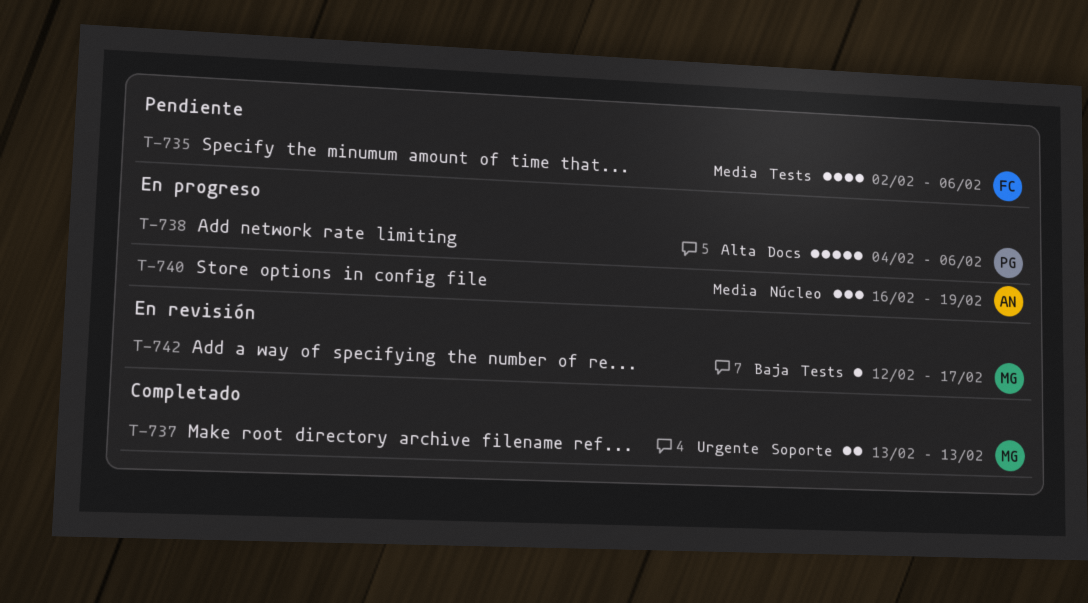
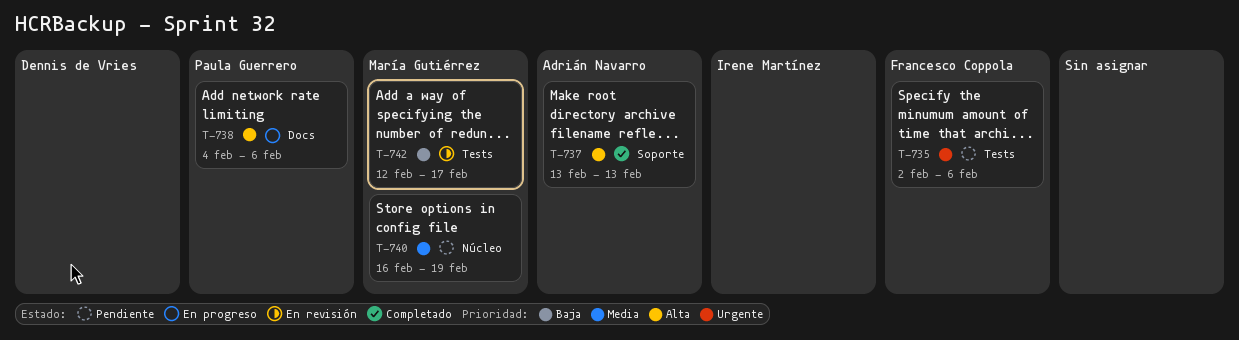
T-735, priority: Media -> Urgente
T-737, owner: María Gutiérrez -> Adrián Navarro
T-737, priority: Urgente -> Alta
T-740, status: En progreso -> Pendiente
T-740, owner: Adrián Navarro -> María Gutiérrez

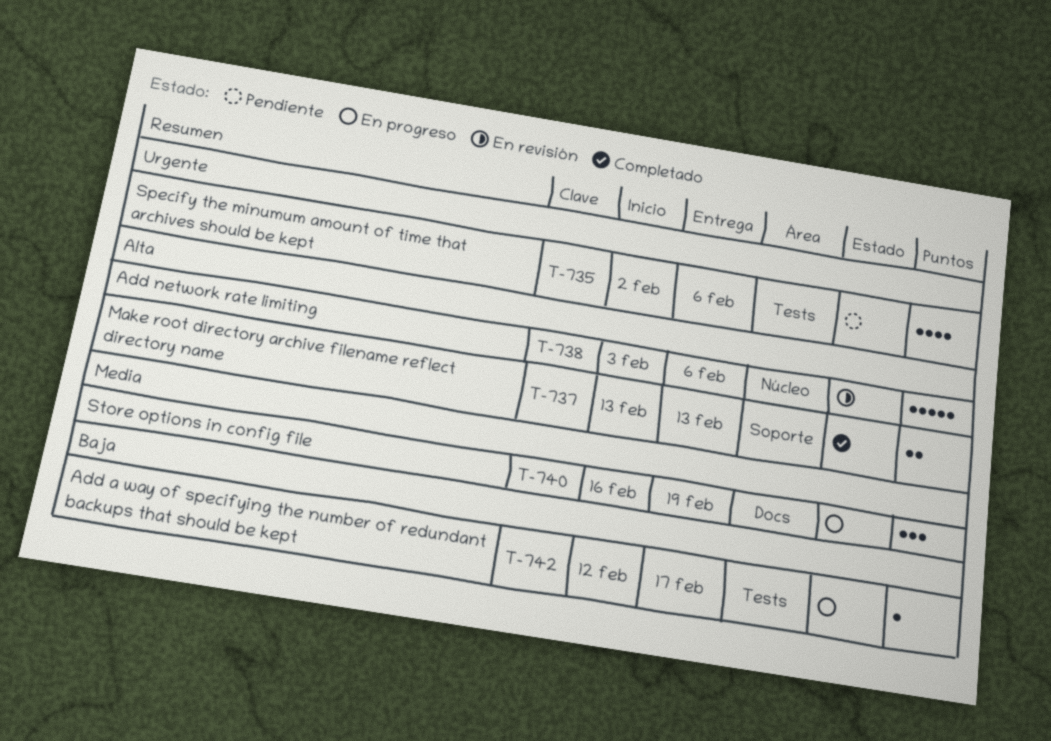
T-738, status: En progreso -> En revisión
T-738, label: Docs -> Núcleo
T-738, start: Feb 4 -> Feb 3
T-740, status: Pendiente -> En progreso
T-740, label: Núcleo -> Docs
T-742, status: En revisión -> En progreso

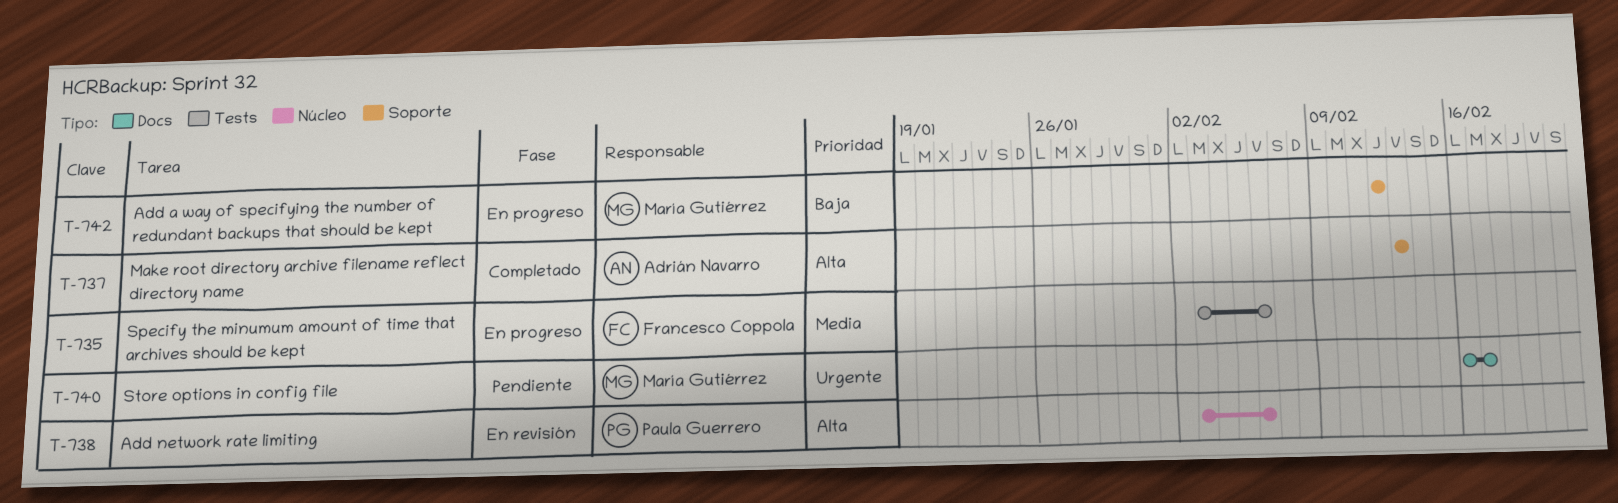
T-735, status: Pendiente -> En progreso
T-735, priority: Urgente -> Media
T-735, start: Feb 2 -> Feb 3
T-740, status: En progreso -> Pendiente
T-740, priority: Media -> Urgente
T-740, due: Feb 19 -> Feb 17
T-742, label: Tests -> Soporte
T-742, due: Feb 17 -> Feb 12

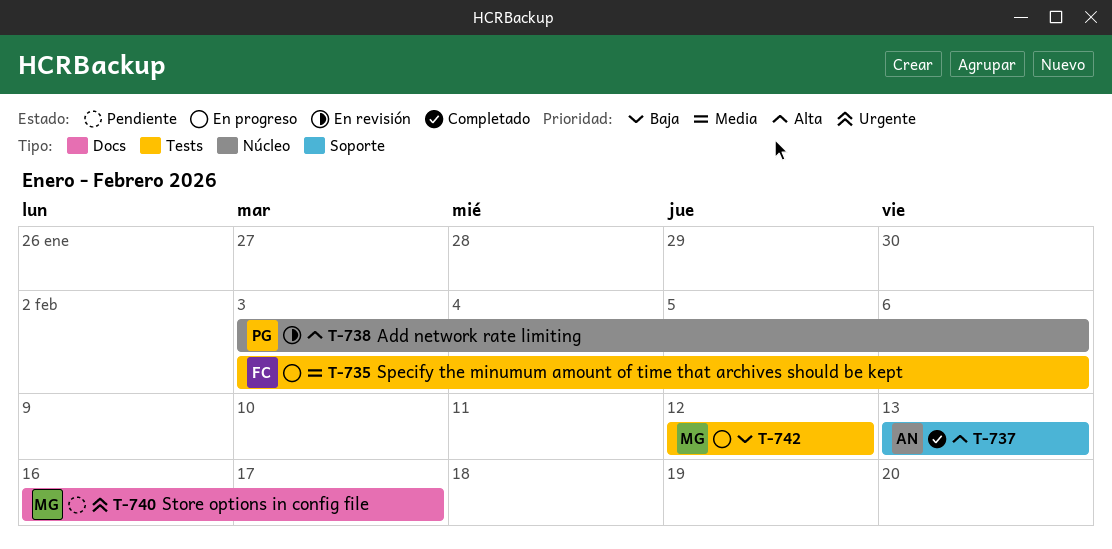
T-742, label: Soporte -> Tests

